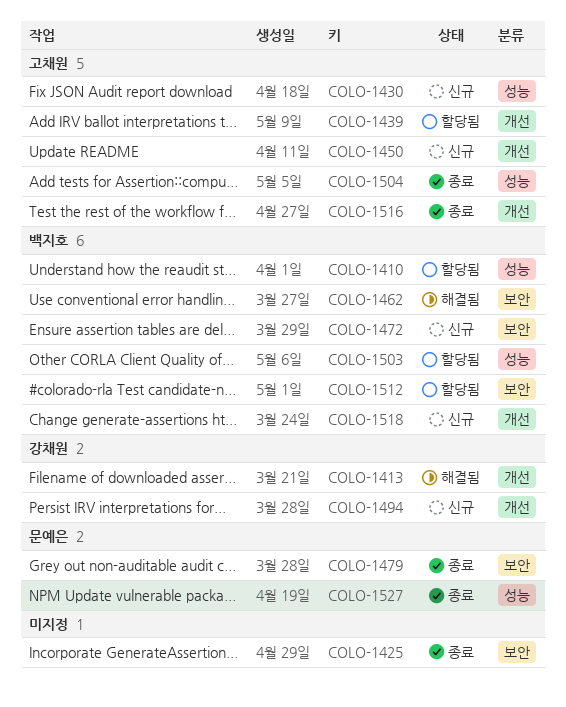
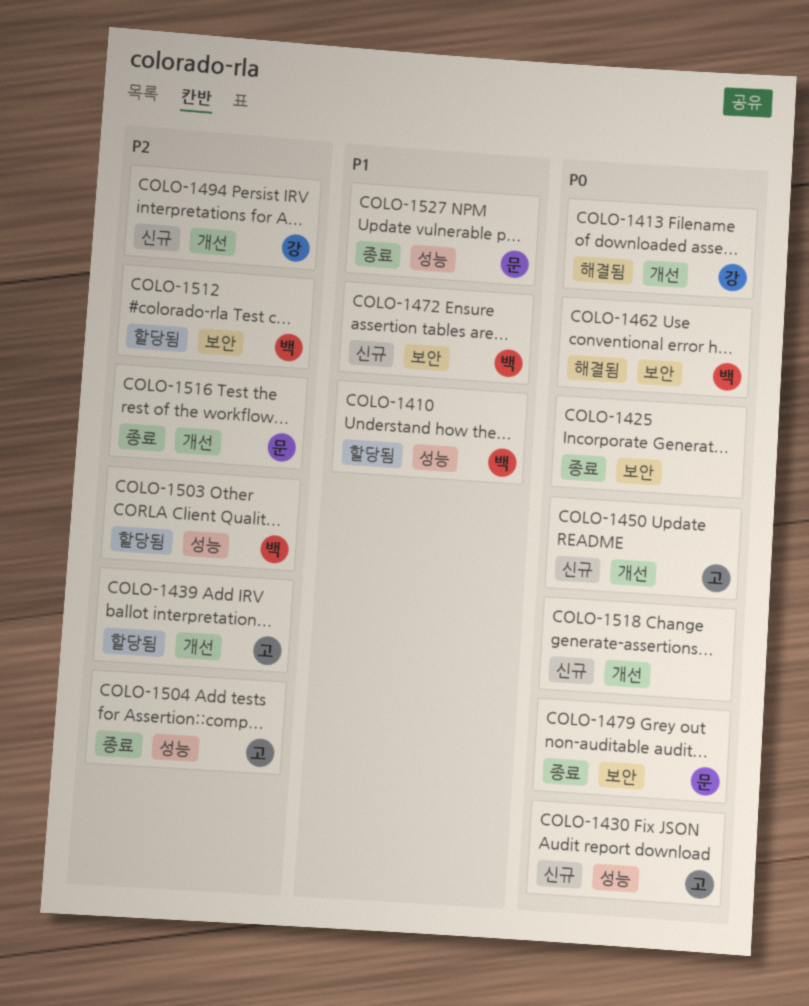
COLO-1516, owner: 고채원 -> 문예은
COLO-1518, owner: 백지호 -> none

